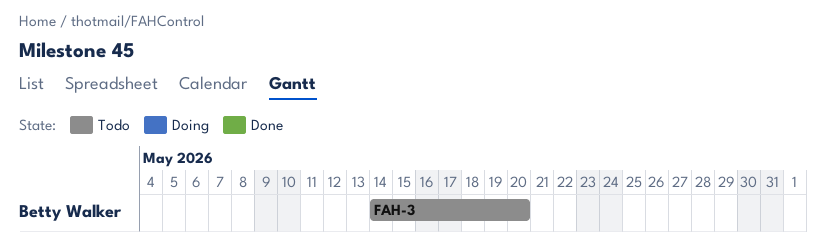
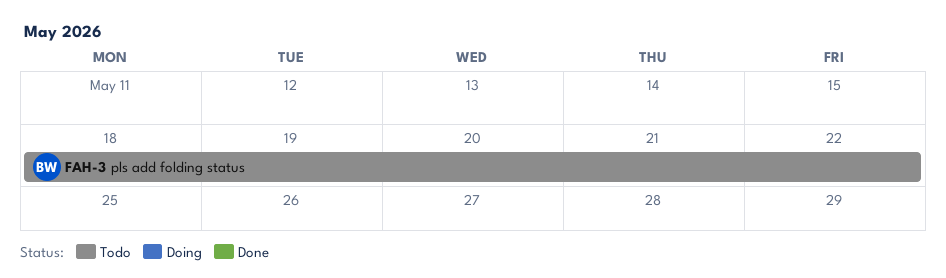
FAH-3, start: May 14 -> May 18
FAH-3, due: May 20 -> May 22

